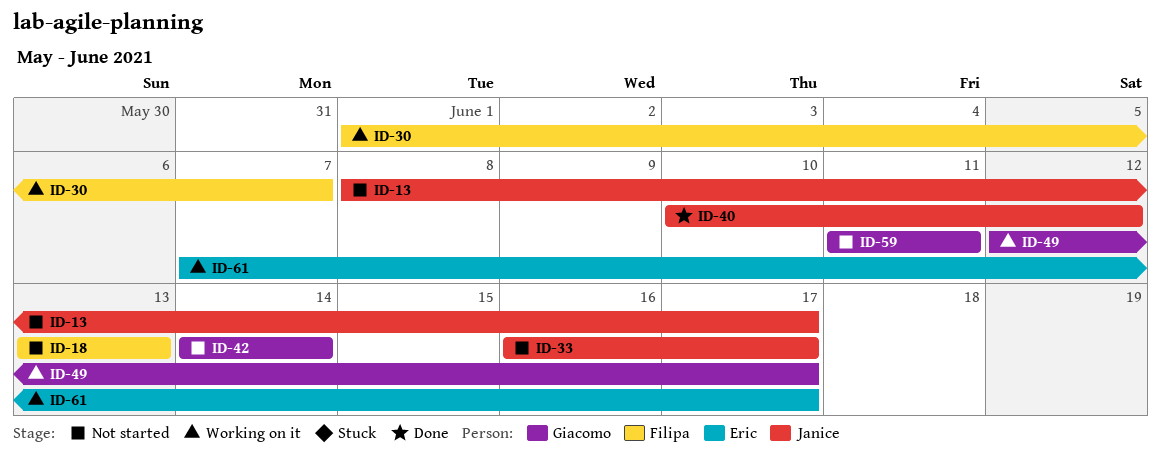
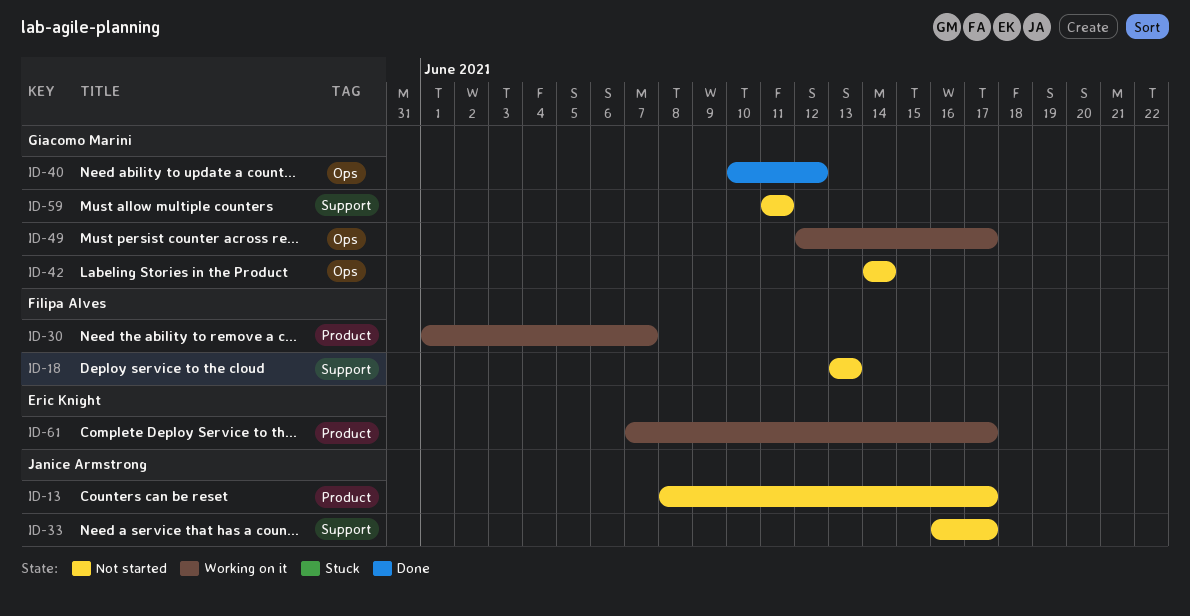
ID-40, owner: Janice Armstrong -> Giacomo Marini

